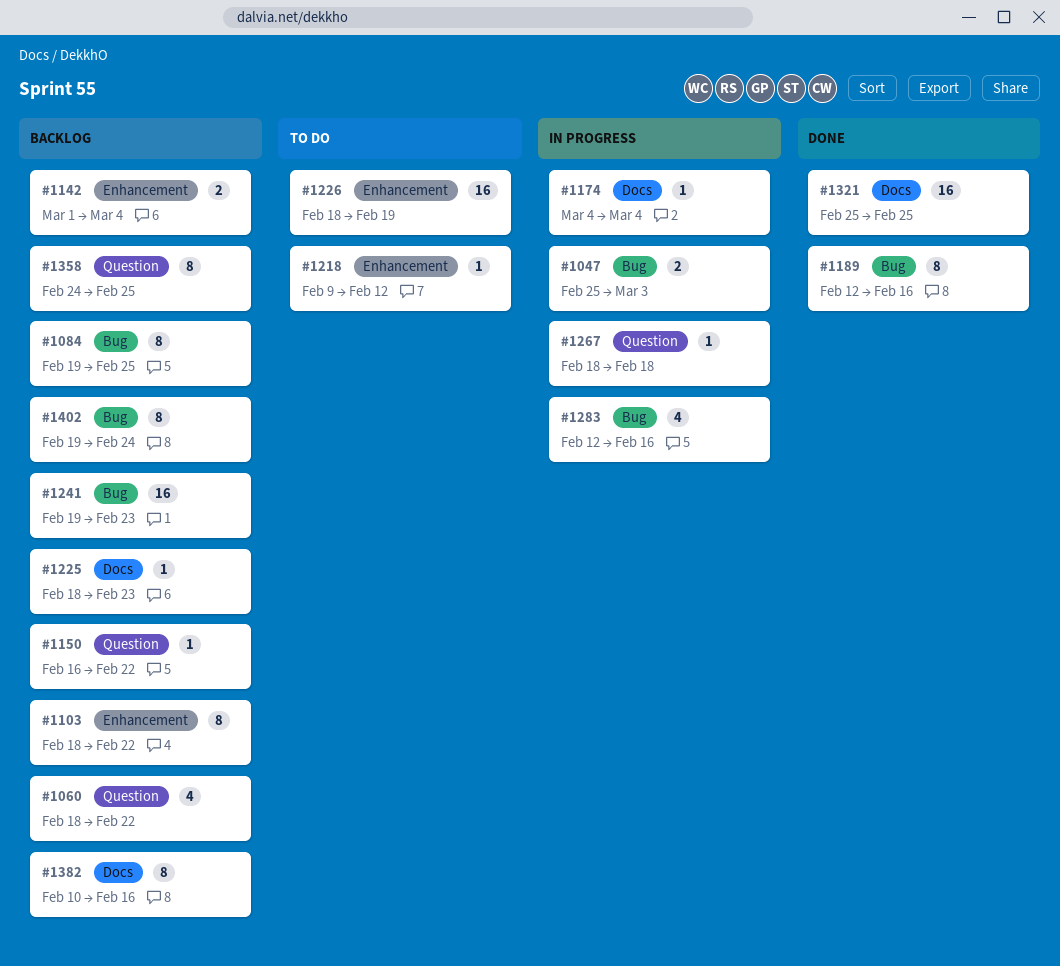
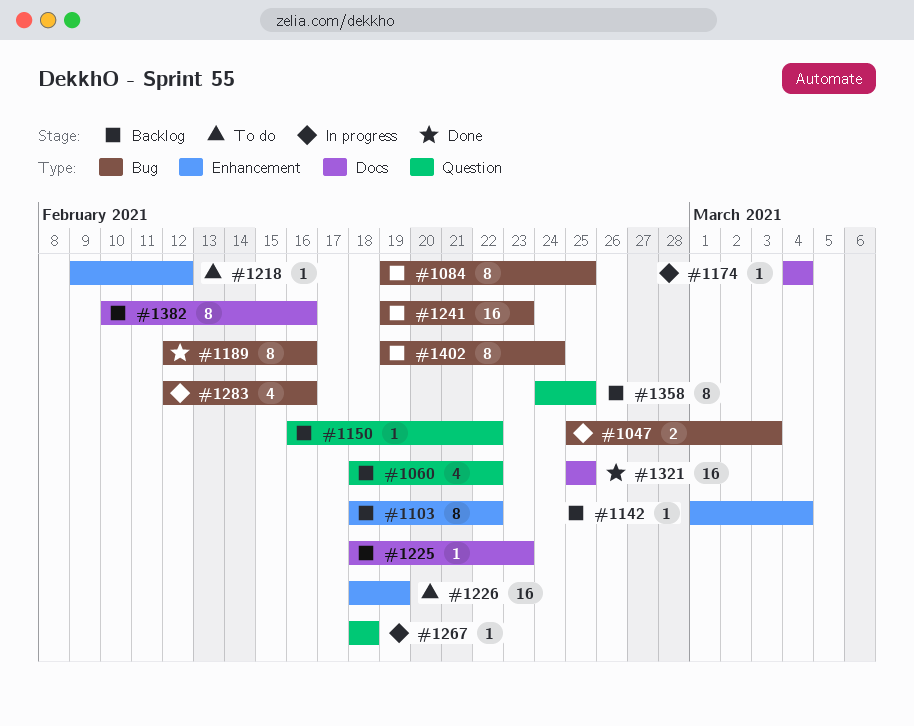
#1142, estimate: 2 -> 1

